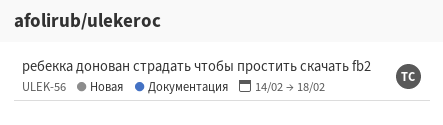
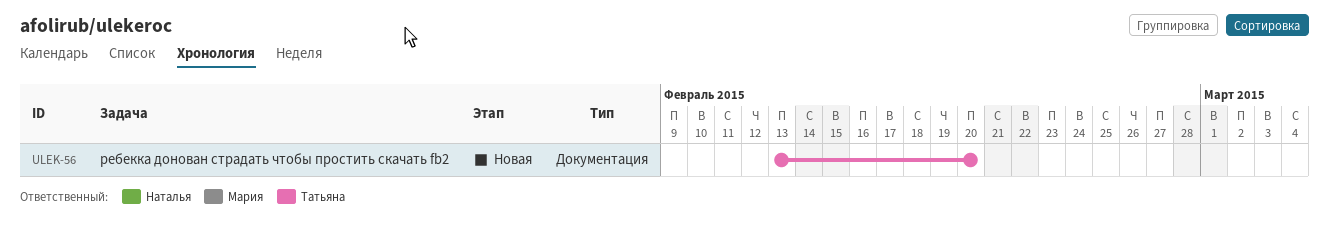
ULEK-56, start: Feb 14 -> Feb 13
ULEK-56, due: Feb 18 -> Feb 20

